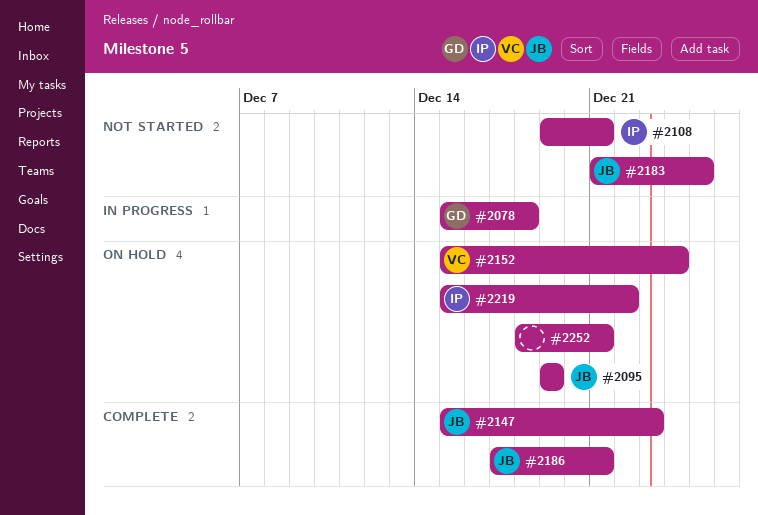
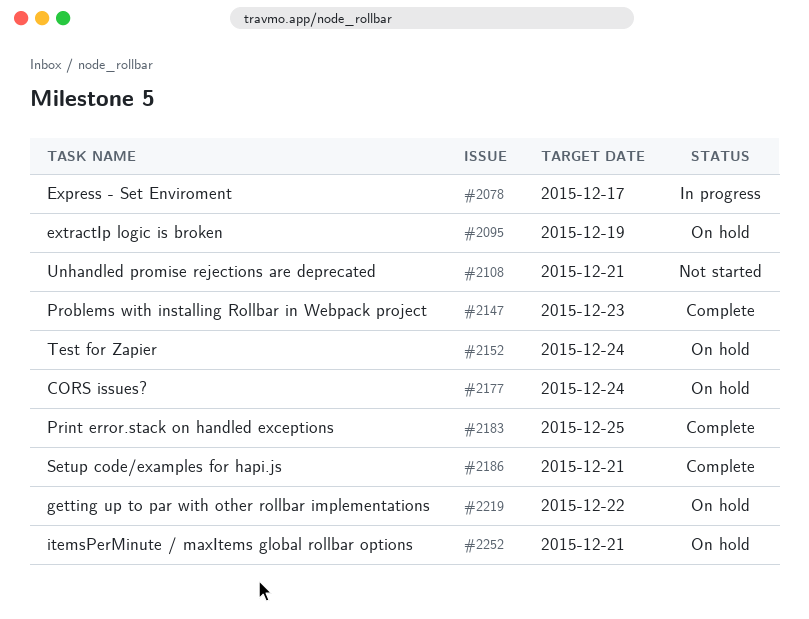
#2078, due: Dec 18 -> Dec 17
#2177: none -> present
#2183, status: Not started -> Complete

